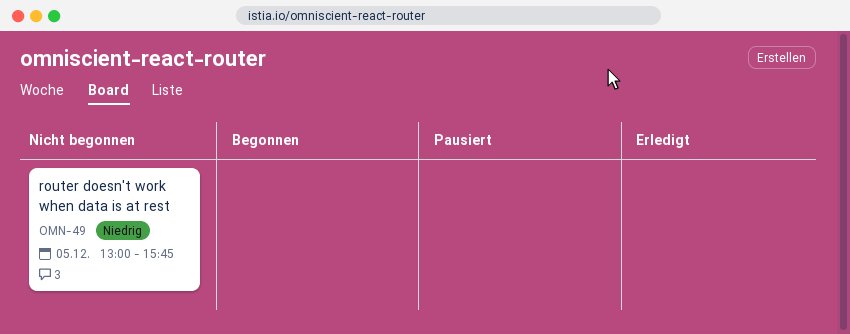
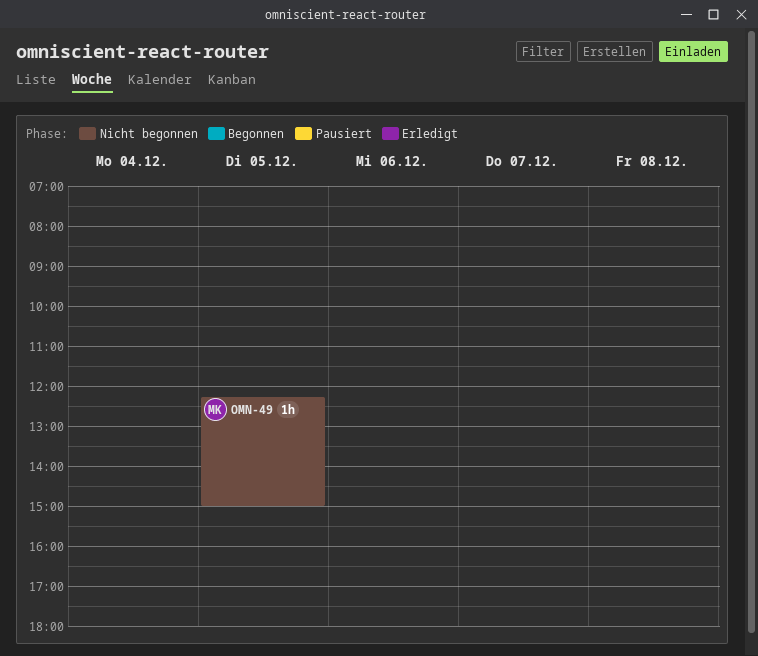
OMN-49, begins: 13:00 -> 12:15
OMN-49, ends: 15:45 -> 15:00

